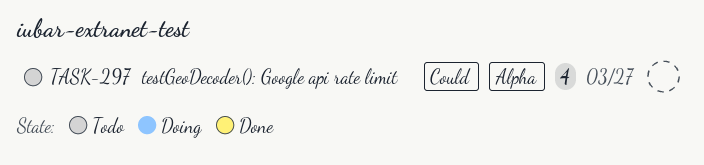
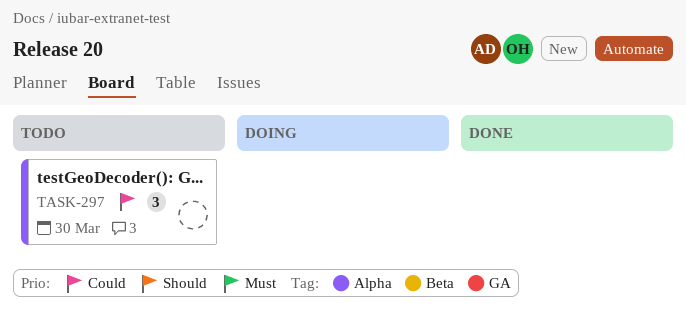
TASK-297, estimate: 4 -> 3
TASK-297, due: Mar 27 -> Mar 30

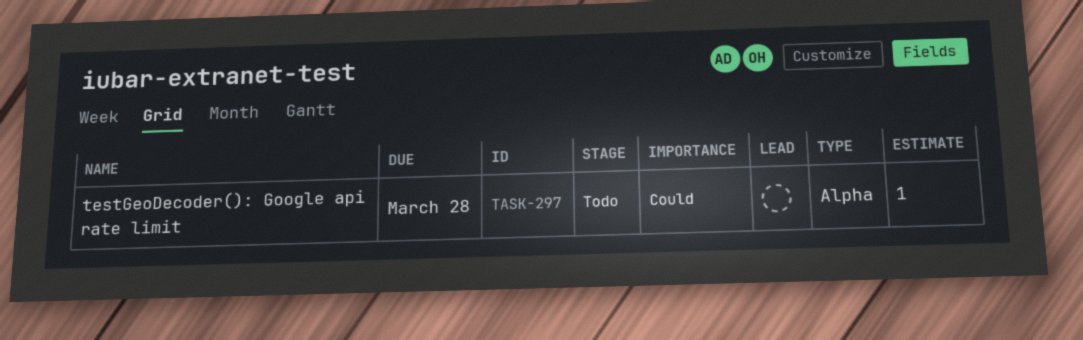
TASK-297, estimate: 3 -> 1
TASK-297, due: Mar 30 -> Mar 28

